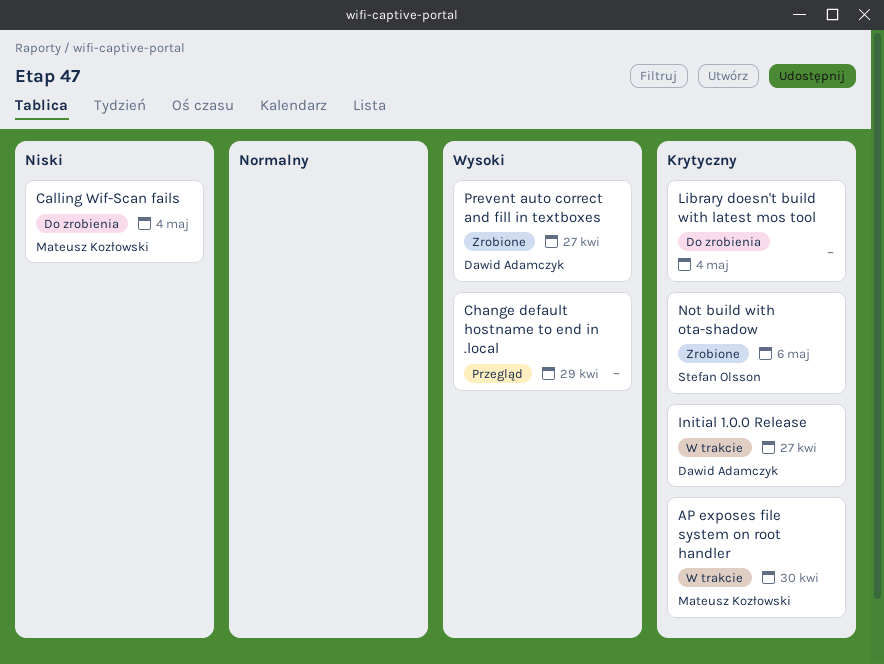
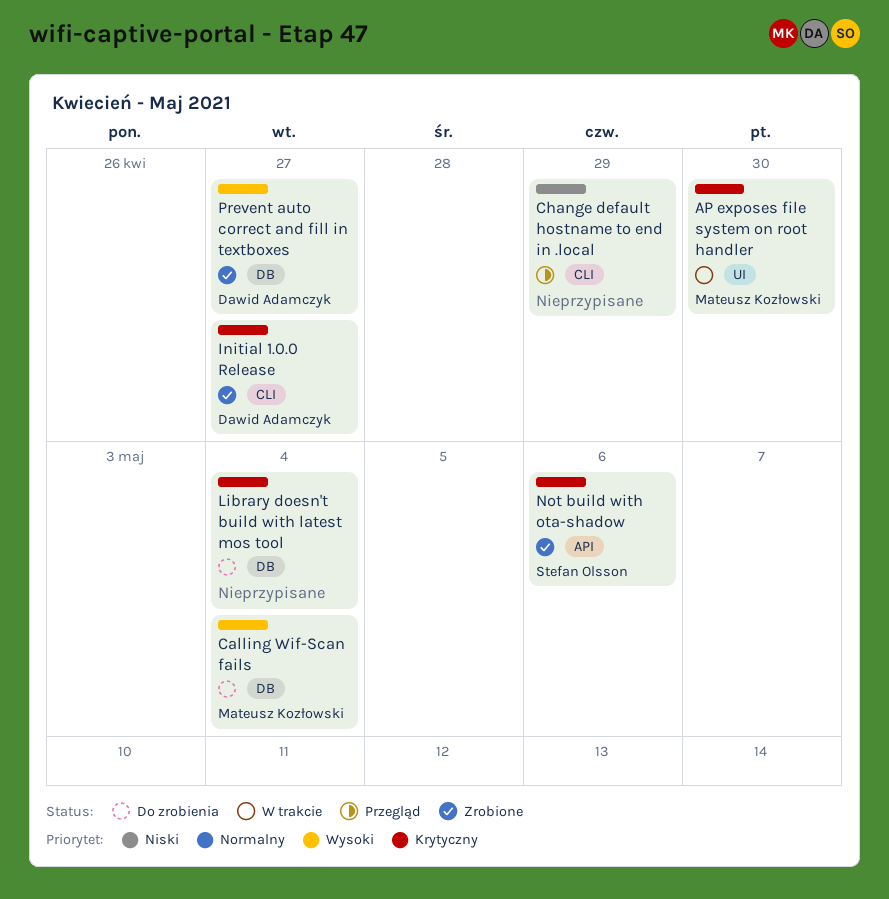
Calling Wif-Scan fails, priority: Niski -> Wysoki
Change default hostname to end in .local, priority: Wysoki -> Niski
Initial 1.0.0 Release, status: W trakcie -> Zrobione

